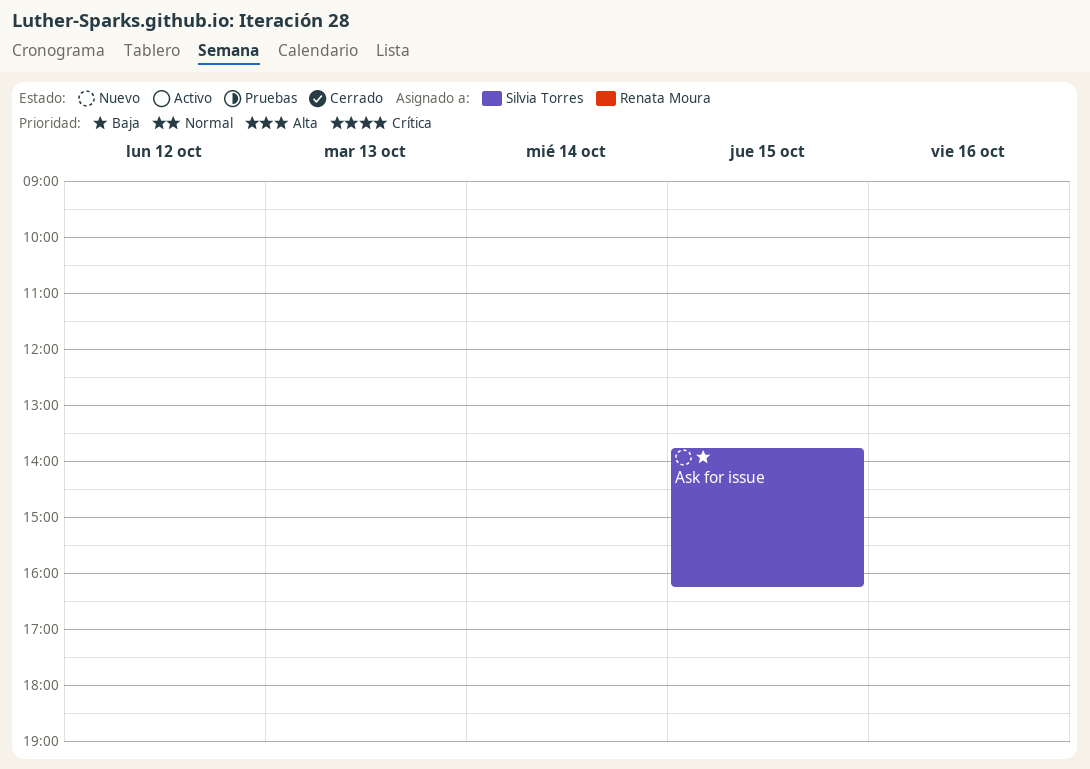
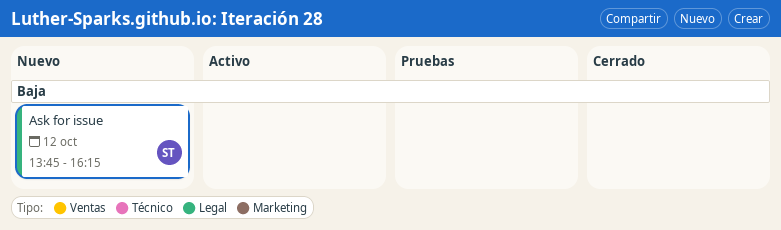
Ask for issue, day: Oct 15 -> Oct 12

